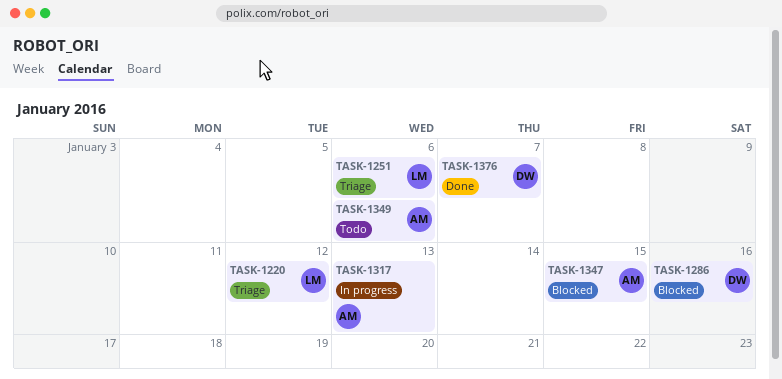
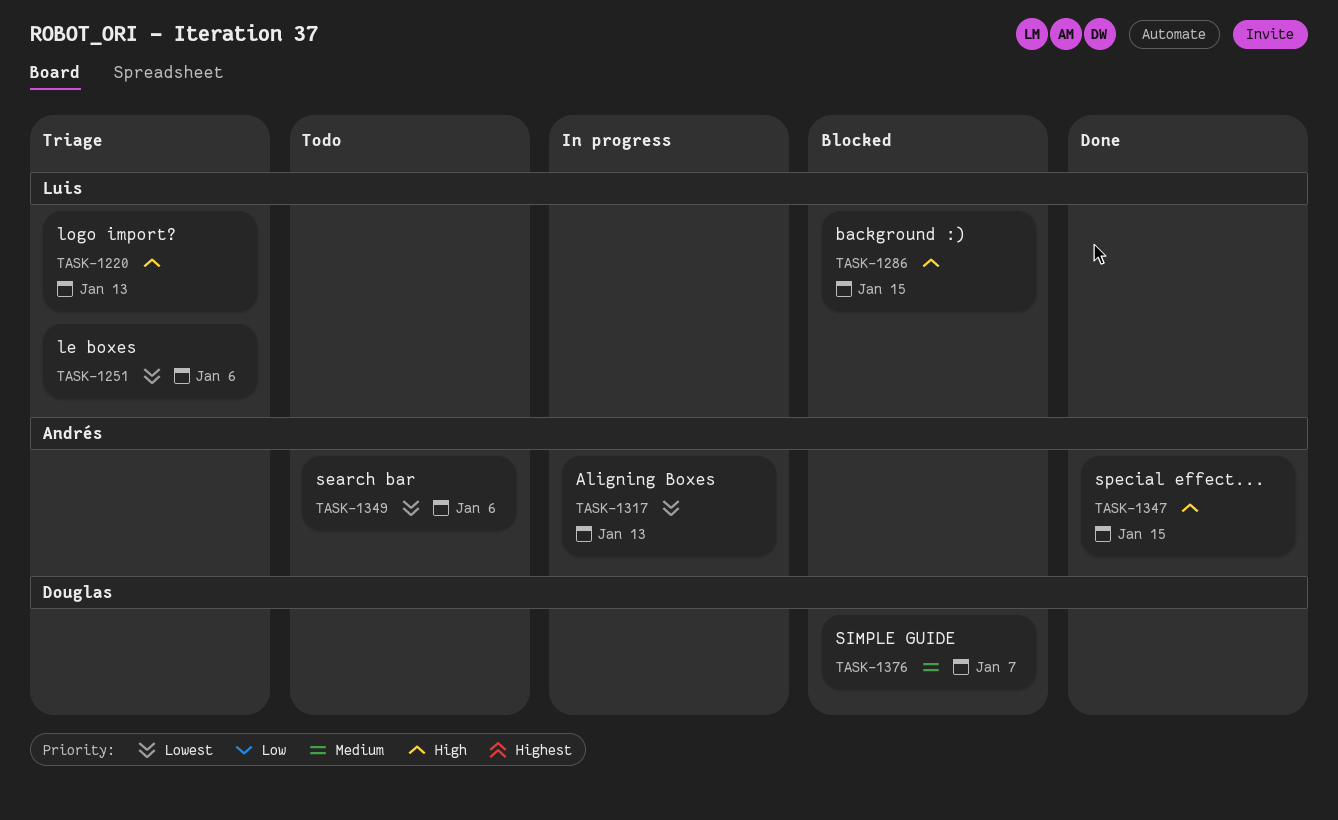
TASK-1220, due: Jan 12 -> Jan 13
TASK-1286, owner: Douglas -> Luis
TASK-1286, due: Jan 16 -> Jan 15
TASK-1347, status: Blocked -> Done
TASK-1376, status: Done -> Blocked

